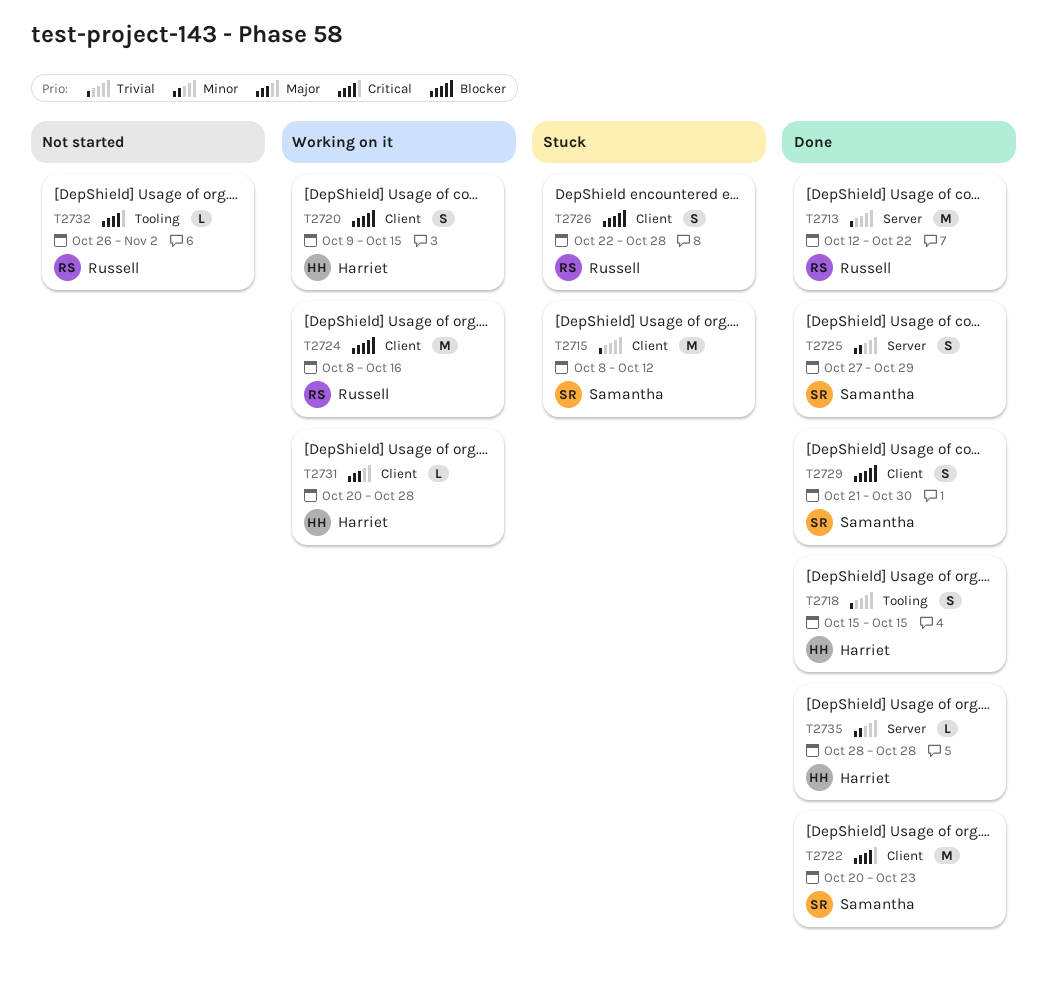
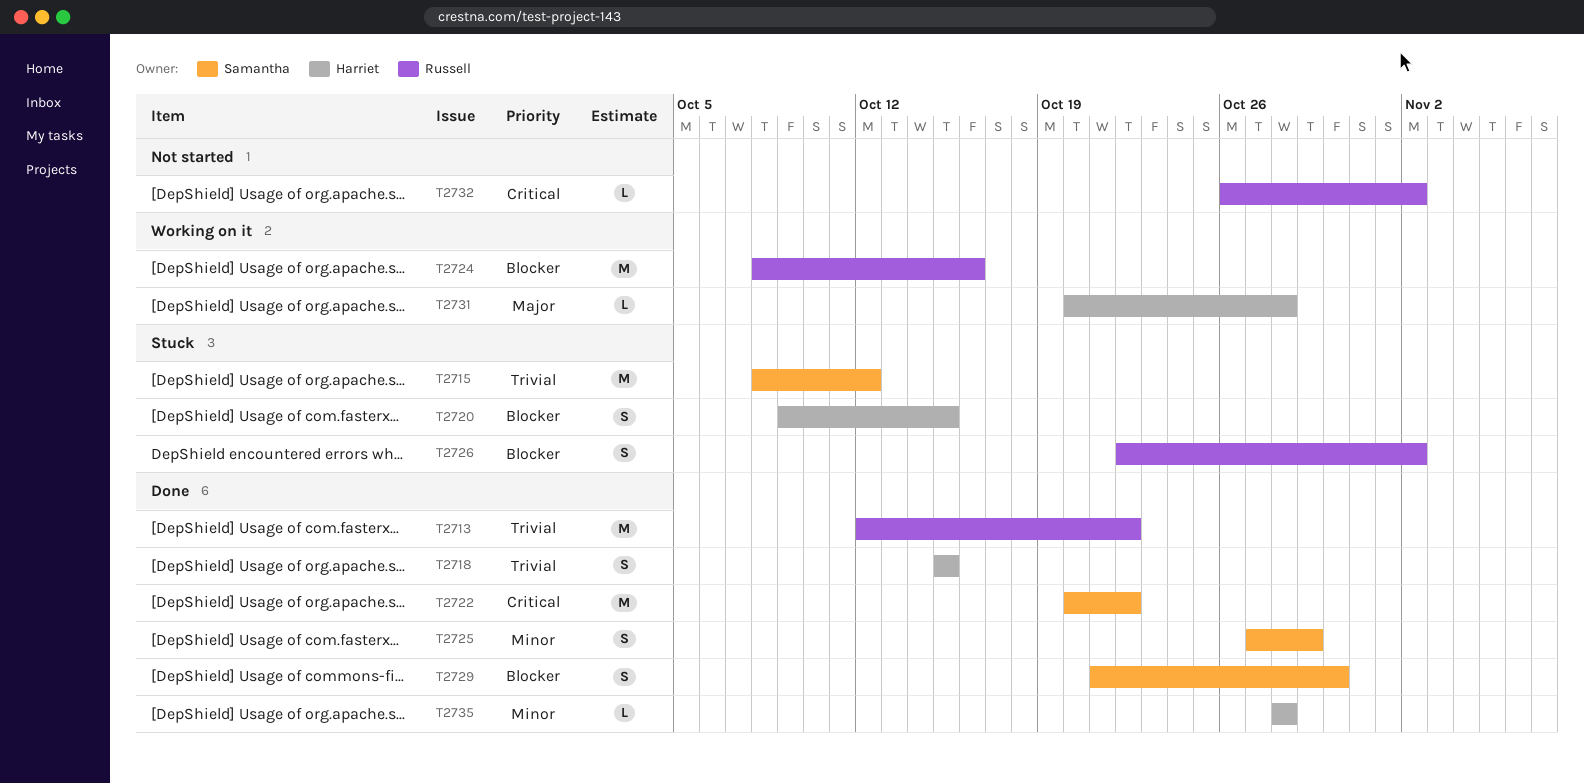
T2720, status: Working on it -> Stuck
T2722, due: Oct 23 -> Oct 22
T2726, due: Oct 28 -> Nov 2

